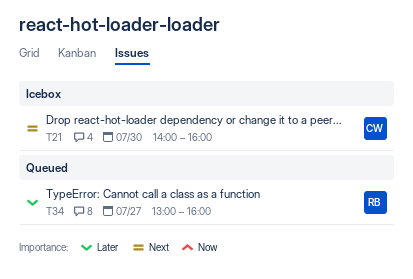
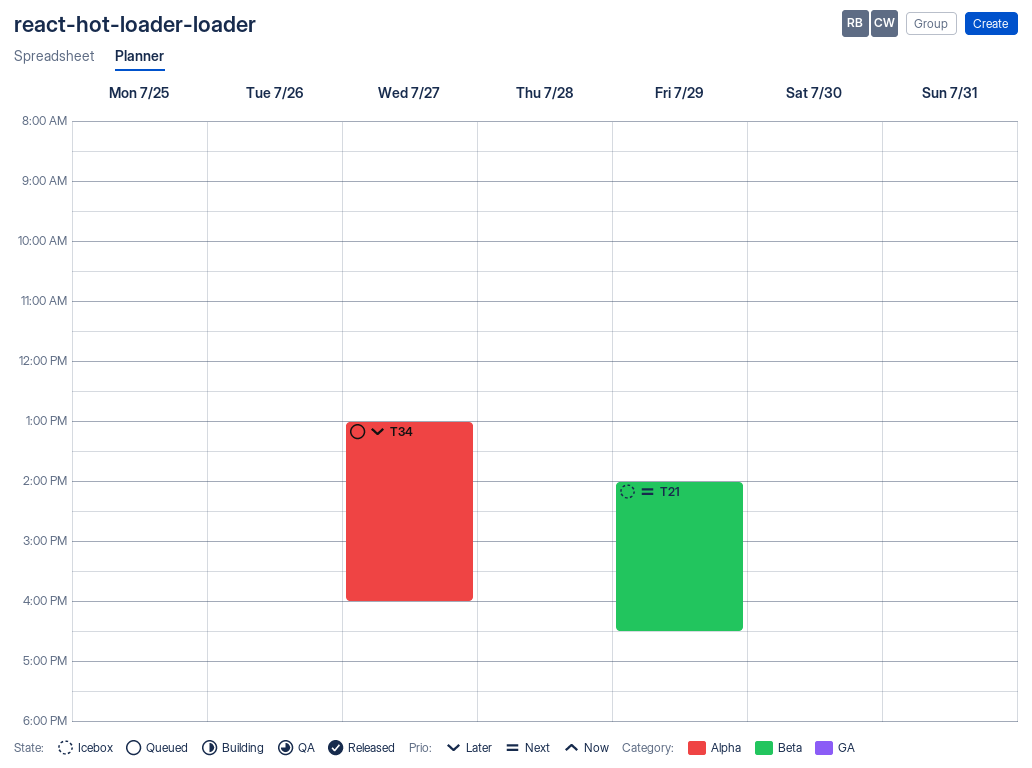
T21, day: Jul 30 -> Jul 29
T21, ends: 16:00 -> 16:30

